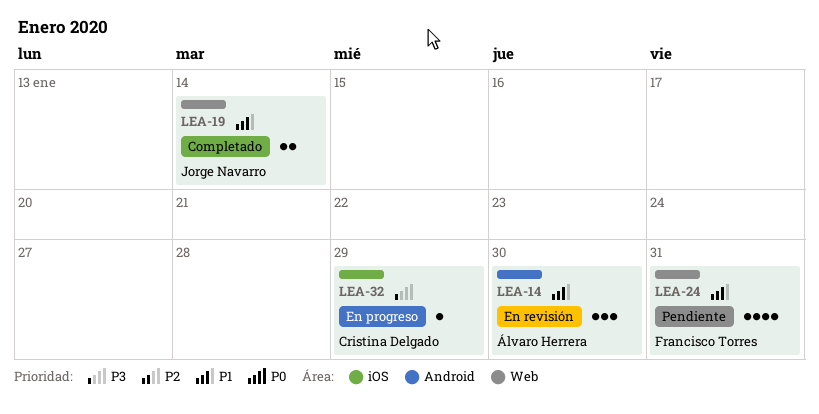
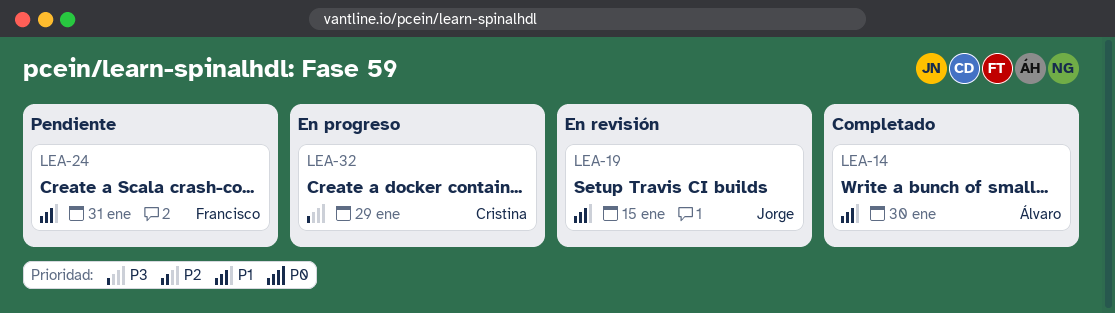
LEA-14, status: En revisión -> Completado
LEA-19, status: Completado -> En revisión
LEA-19, due: Jan 14 -> Jan 15

